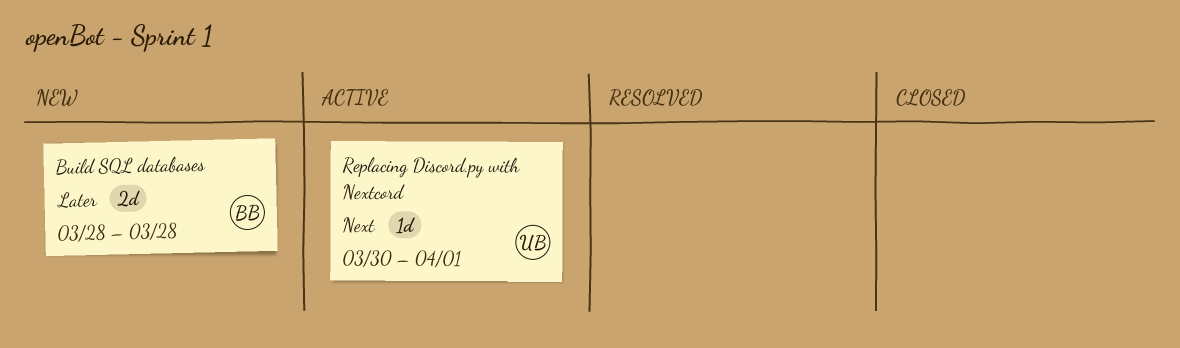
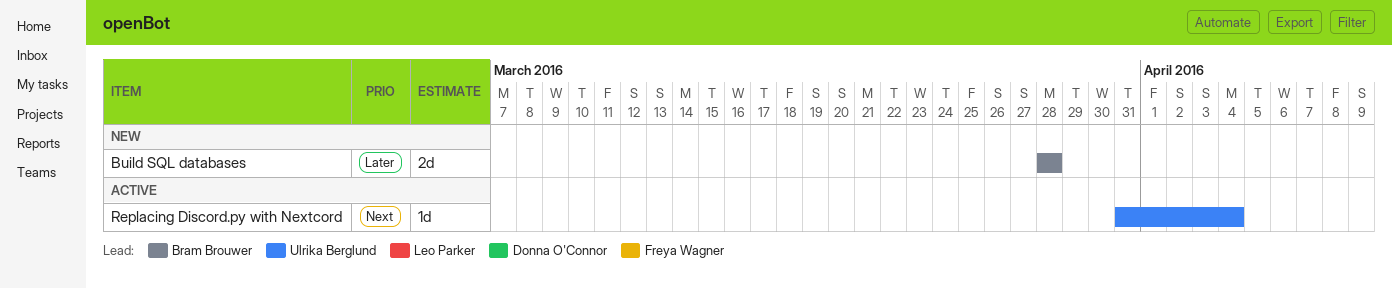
Replacing Discord.py with Nextcord, start: Mar 30 -> Mar 31
Replacing Discord.py with Nextcord, due: Apr 1 -> Apr 4

